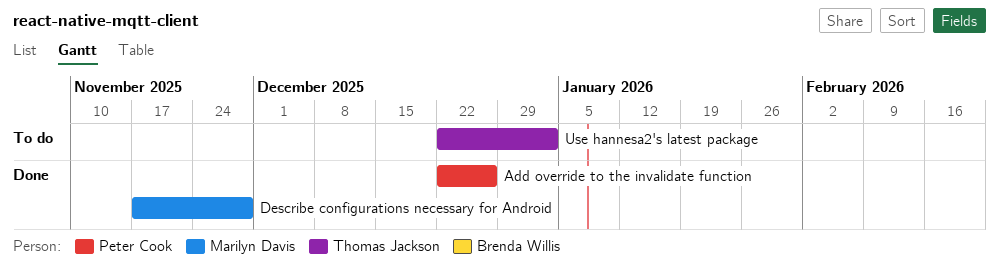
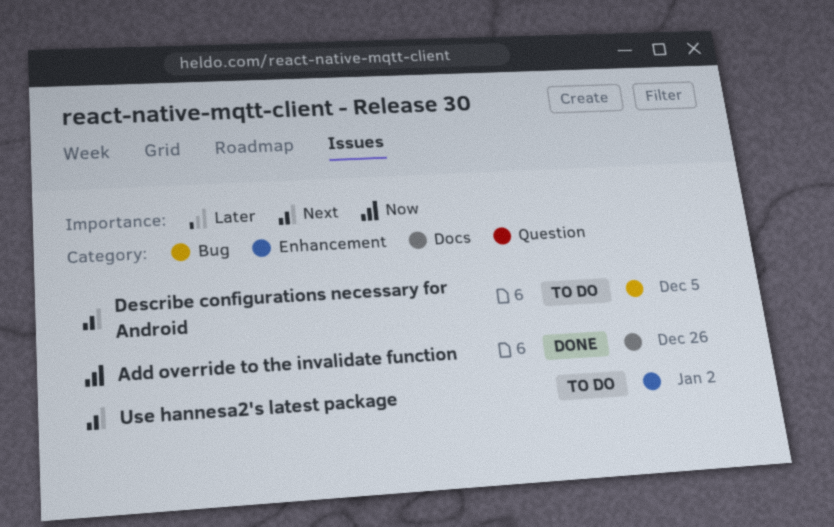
Describe configurations necessary for Android, status: Done -> To do
Describe configurations necessary for Android, due: Nov 28 -> Dec 5

